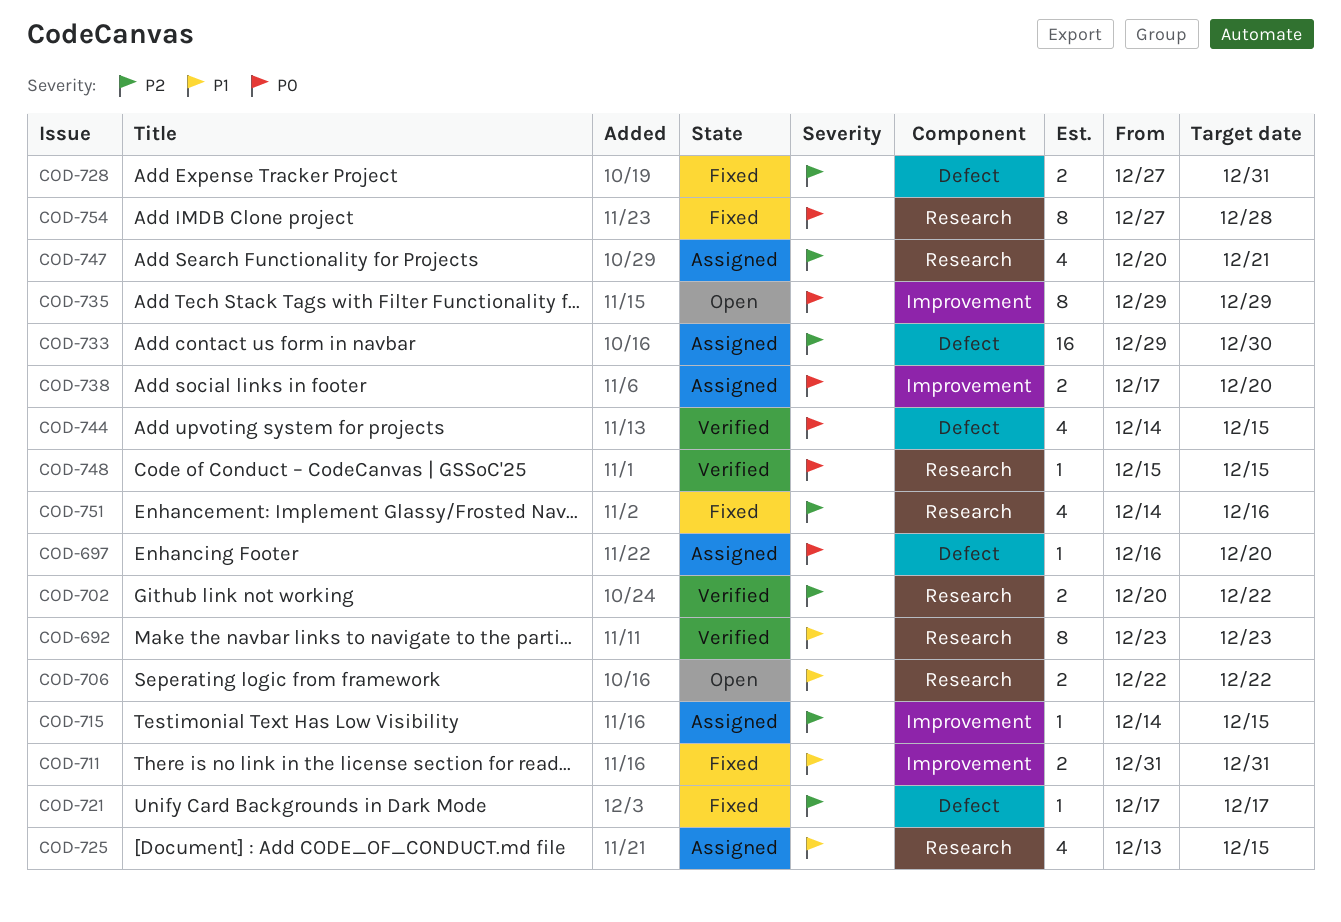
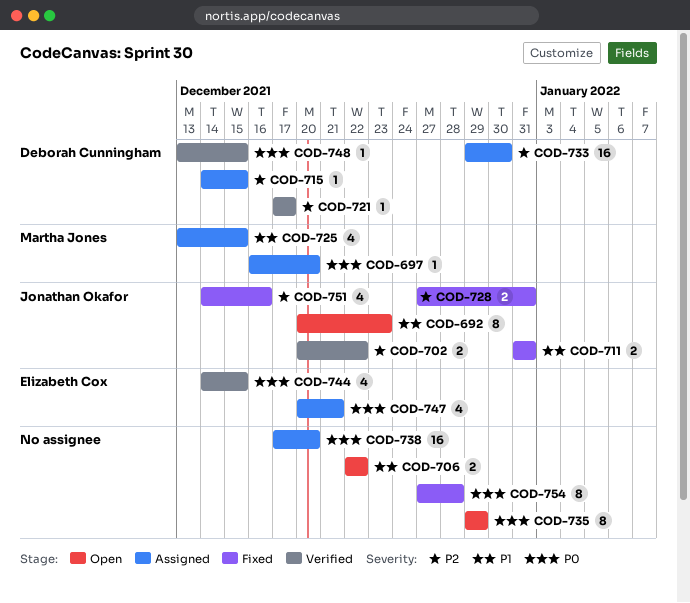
COD-692, status: Verified -> Open
COD-692, start: Dec 23 -> Dec 20
COD-721, status: Fixed -> Verified
COD-738, estimate: 2 -> 16
COD-747, priority: P2 -> P0
COD-748, start: Dec 15 -> Dec 13

